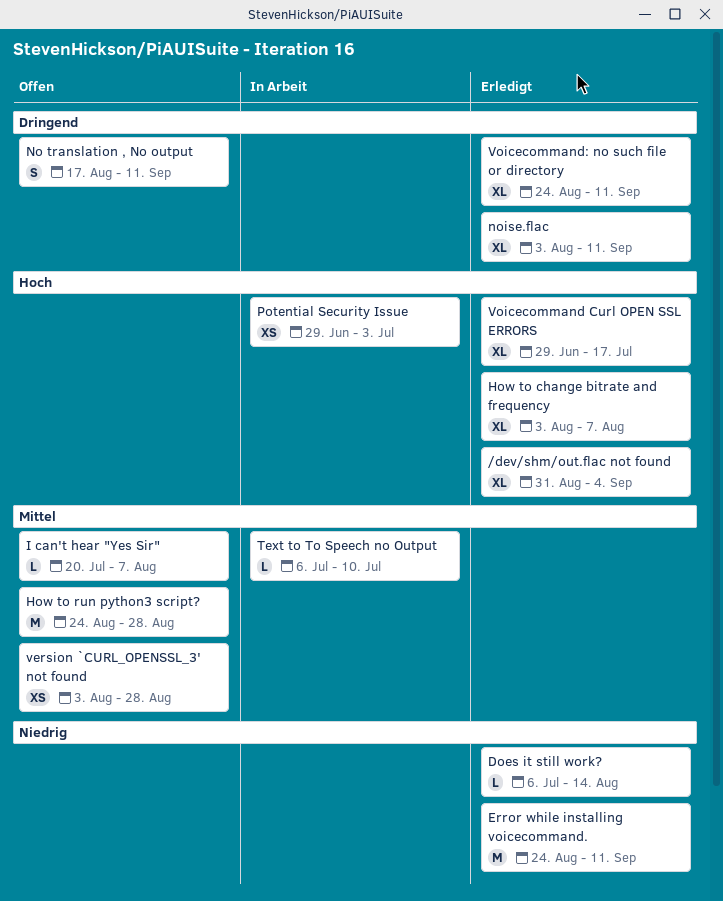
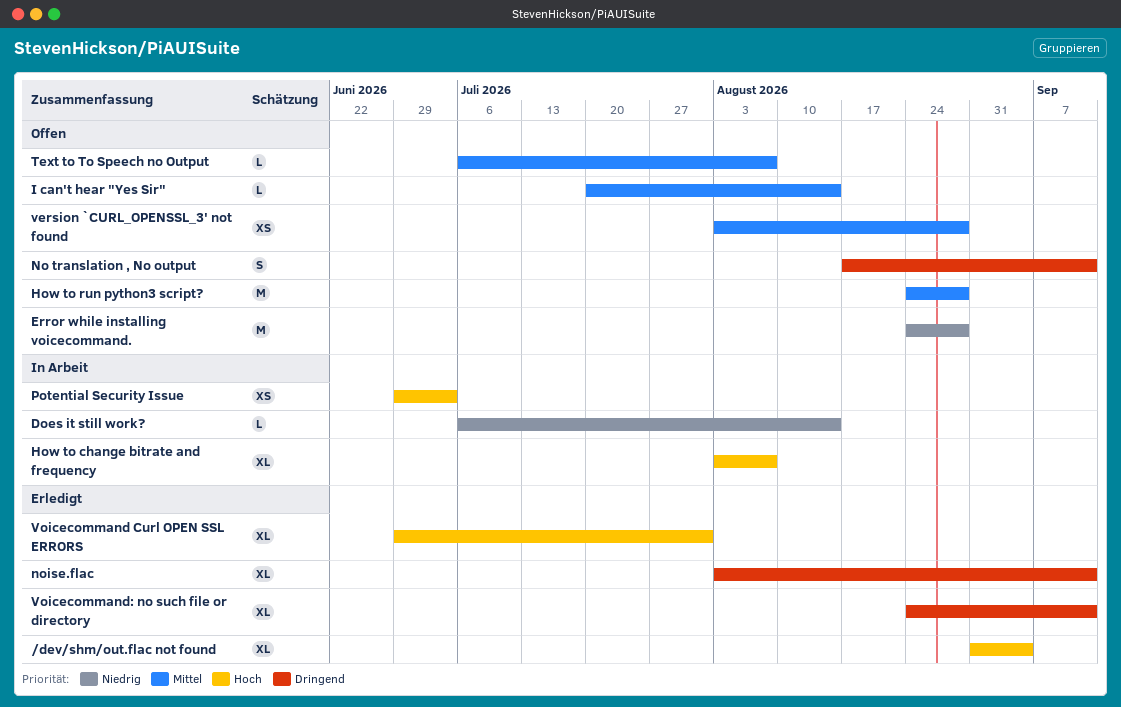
Does it still work?, status: Erledigt -> In Arbeit
Error while installing voicecommand., status: Erledigt -> Offen
Error while installing voicecommand., due: Sep 11 -> Aug 28
How to change bitrate and frequency, status: Erledigt -> In Arbeit
I can't hear "Yes Sir", due: Aug 7 -> Aug 14
Text to To Speech no Output, status: In Arbeit -> Offen
Text to To Speech no Output, due: Jul 10 -> Aug 7
Voicecommand Curl OPEN SSL ERRORS, due: Jul 17 -> Jul 31

